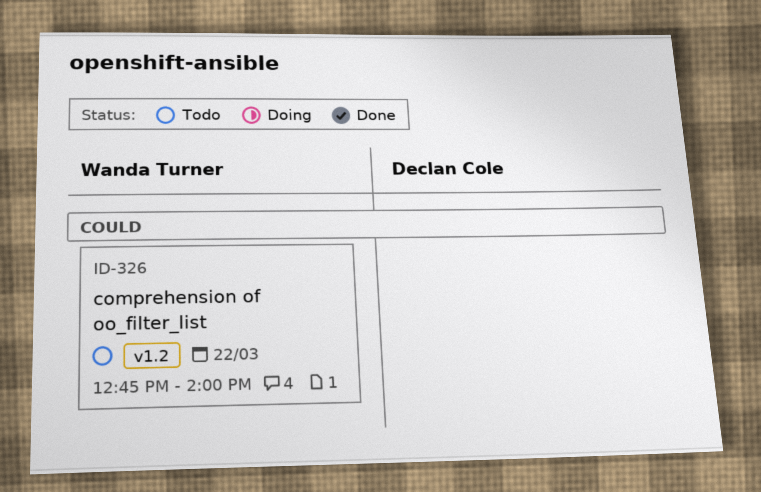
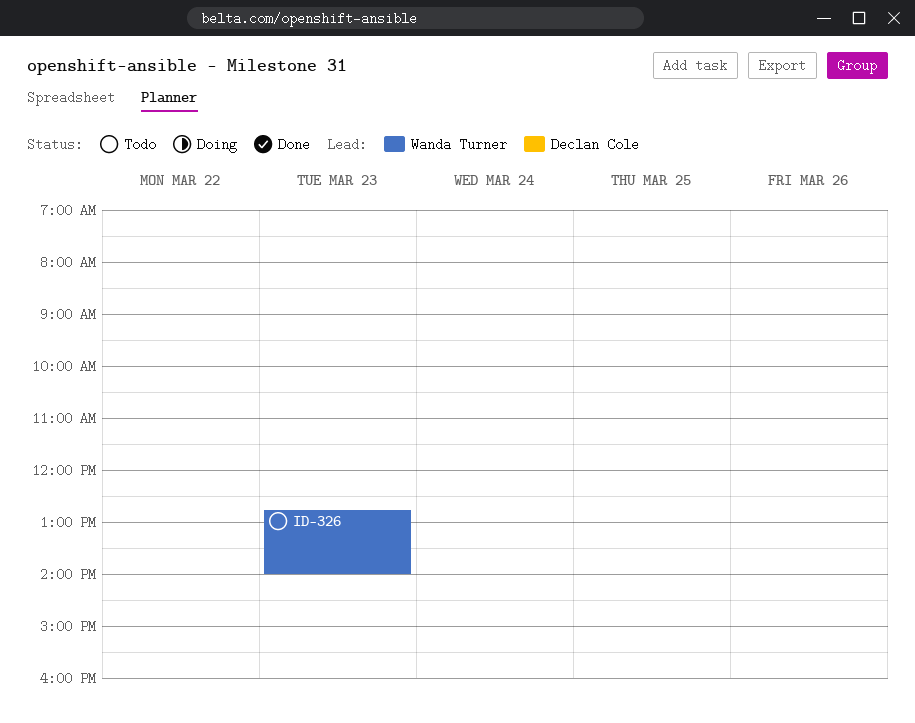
ID-326, day: Mar 22 -> Mar 23

